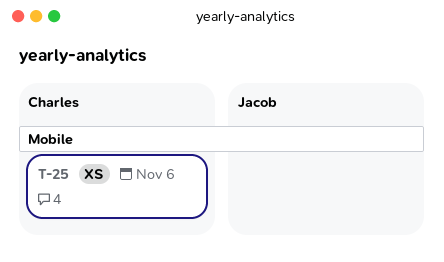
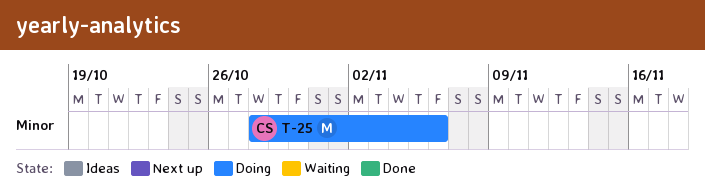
T-25, estimate: XS -> M

